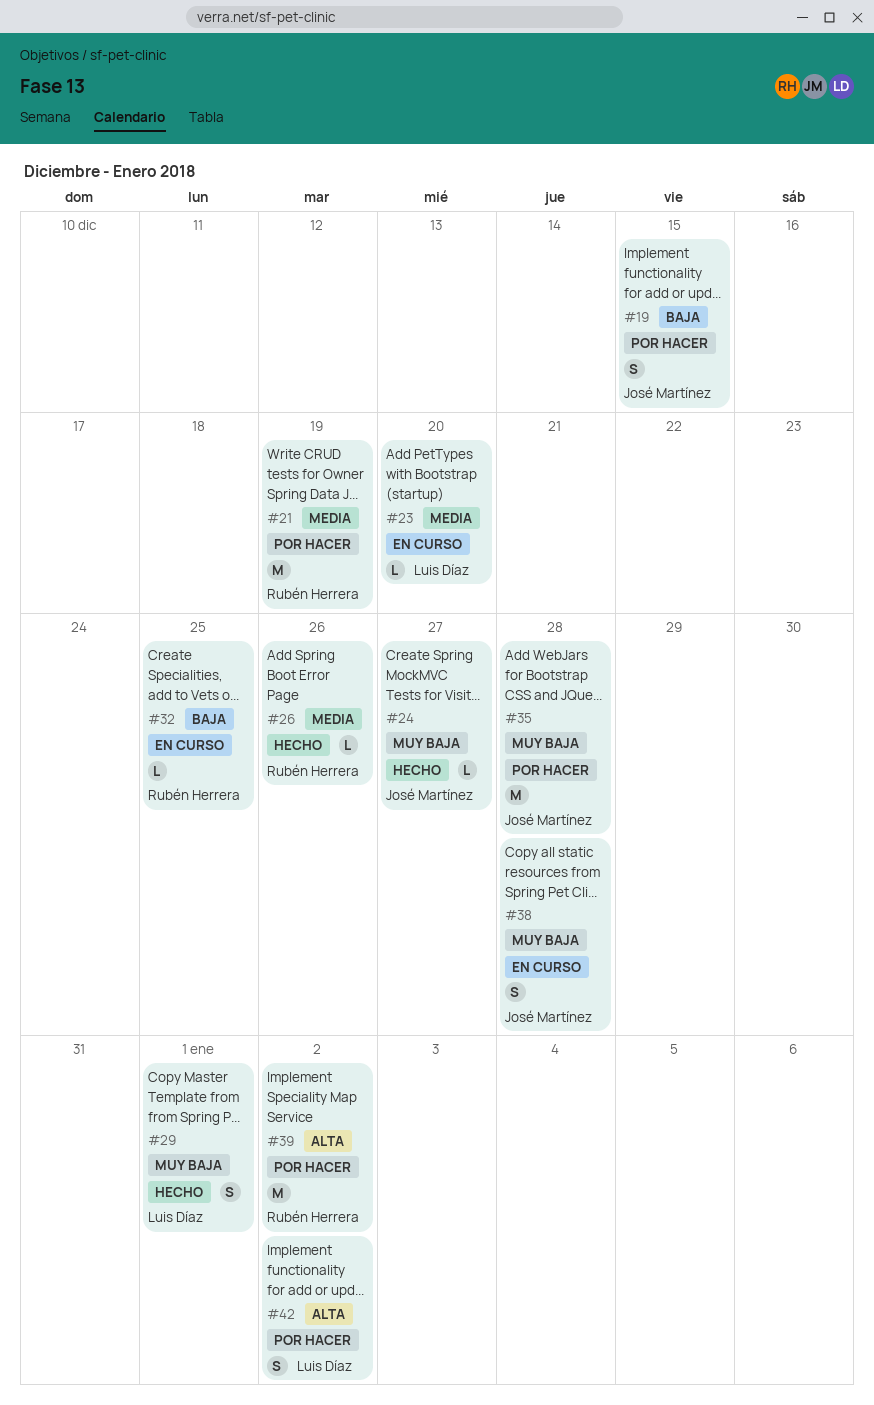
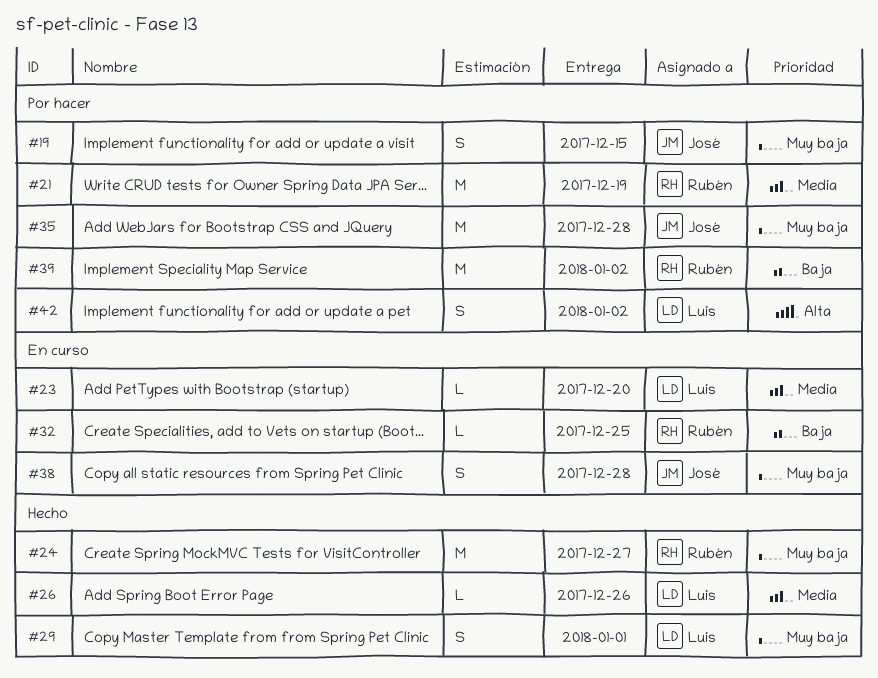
#19, priority: Baja -> Muy baja
#24, owner: José Martínez -> Rubén Herrera
#24, estimate: L -> M
#26, owner: Rubén Herrera -> Luis Díaz
#39, priority: Alta -> Baja

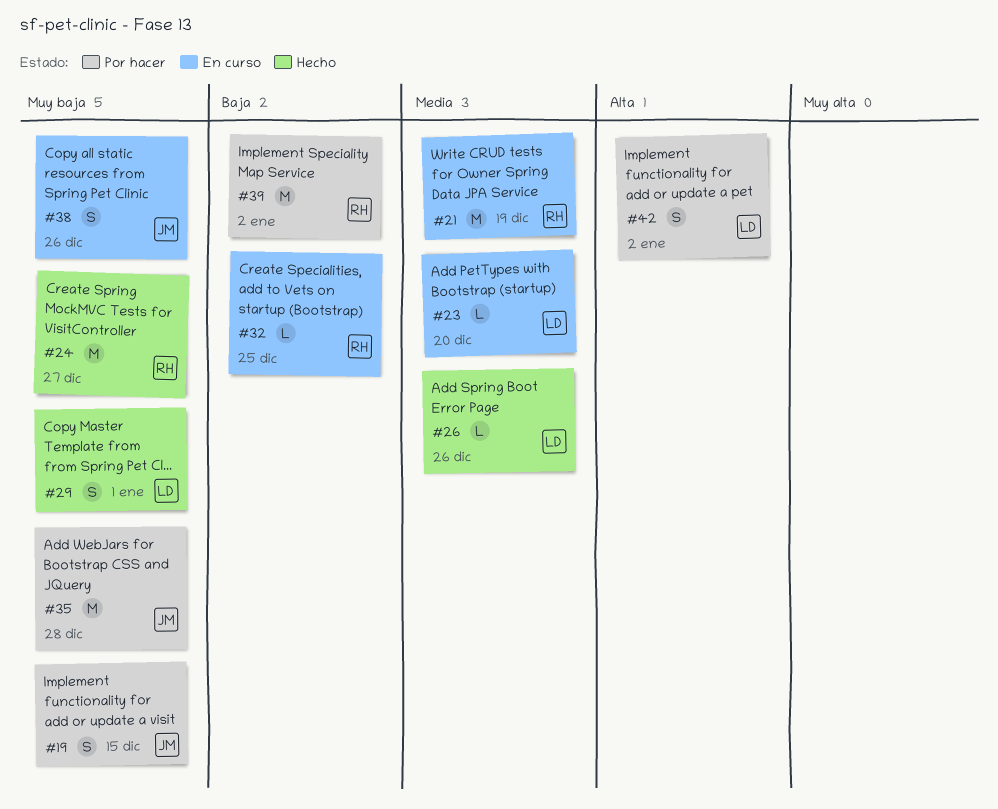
#21, status: Por hacer -> En curso
#38, due: Dec 28 -> Dec 26

